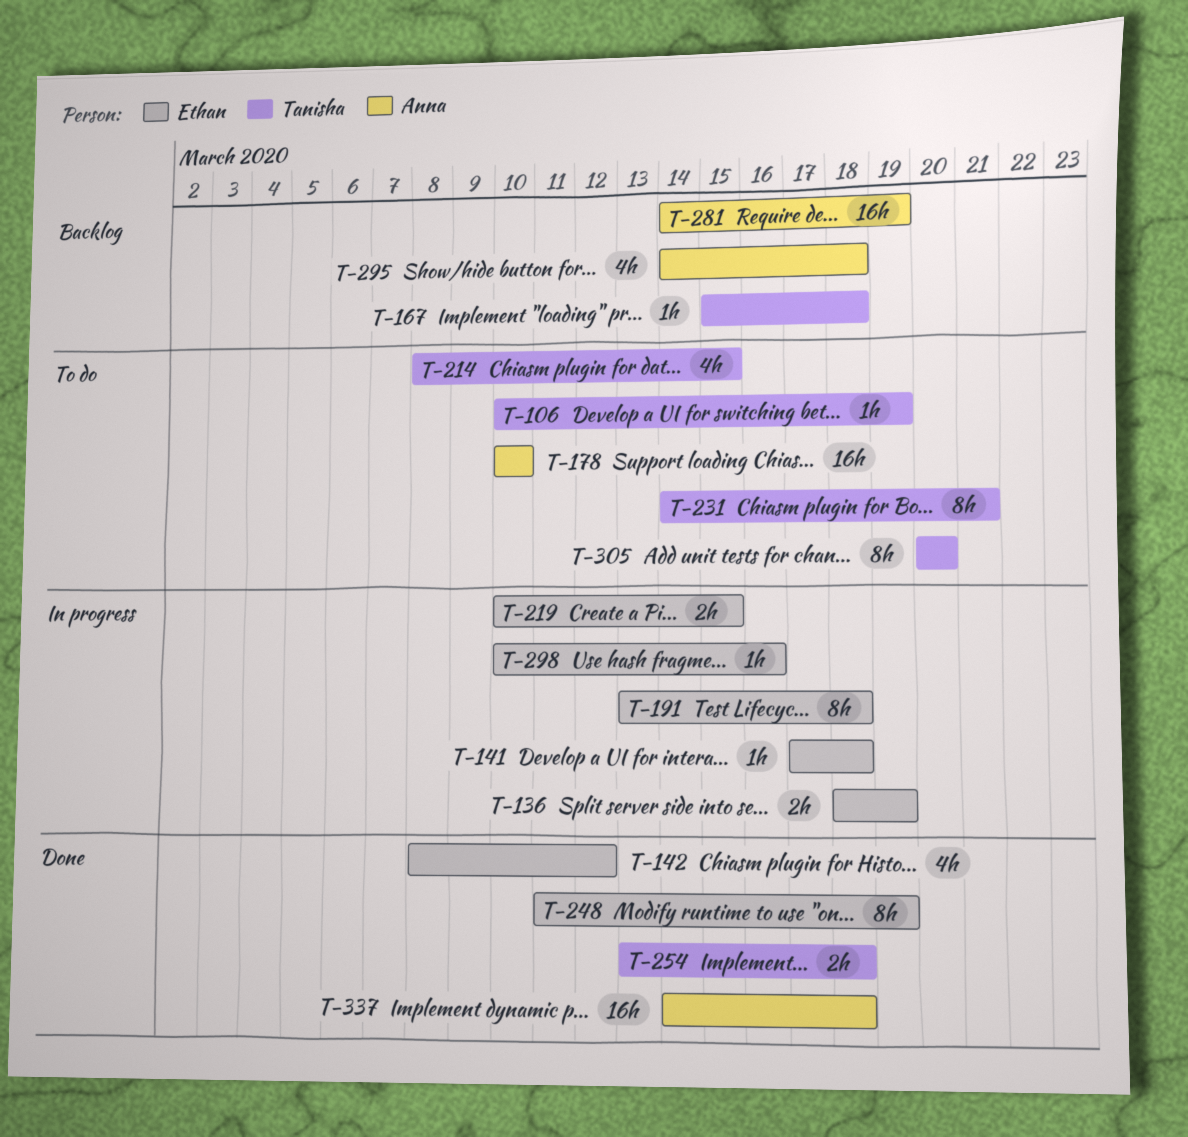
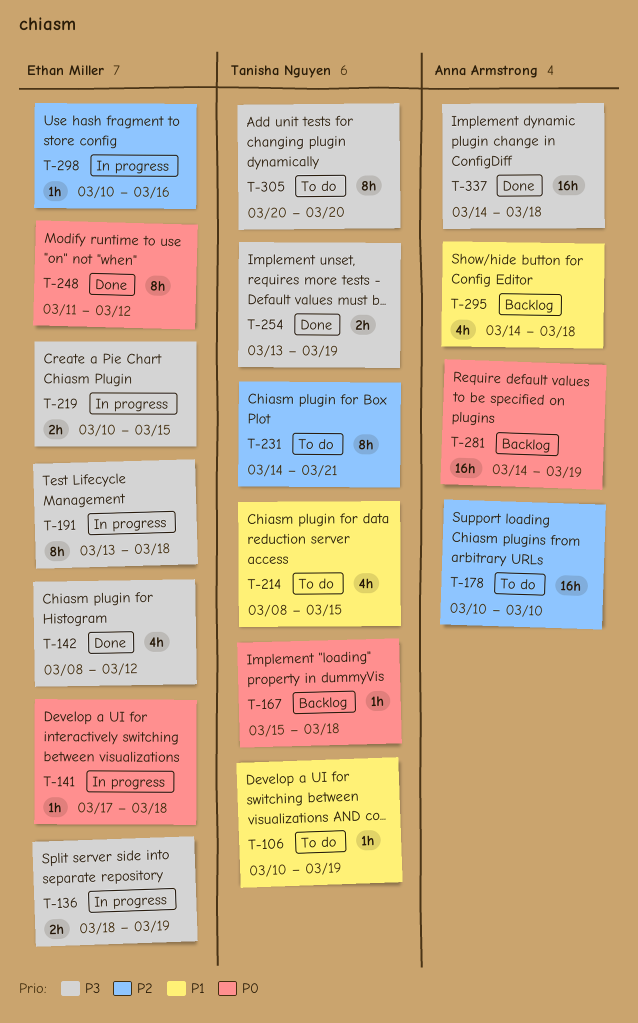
T-248, due: Mar 19 -> Mar 12
T-254, due: Mar 18 -> Mar 19

